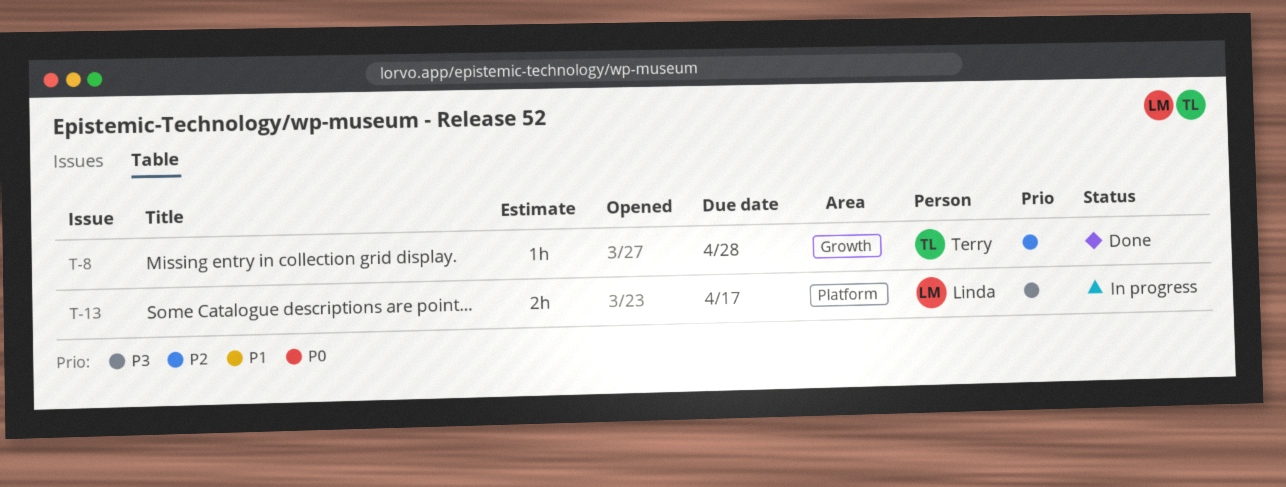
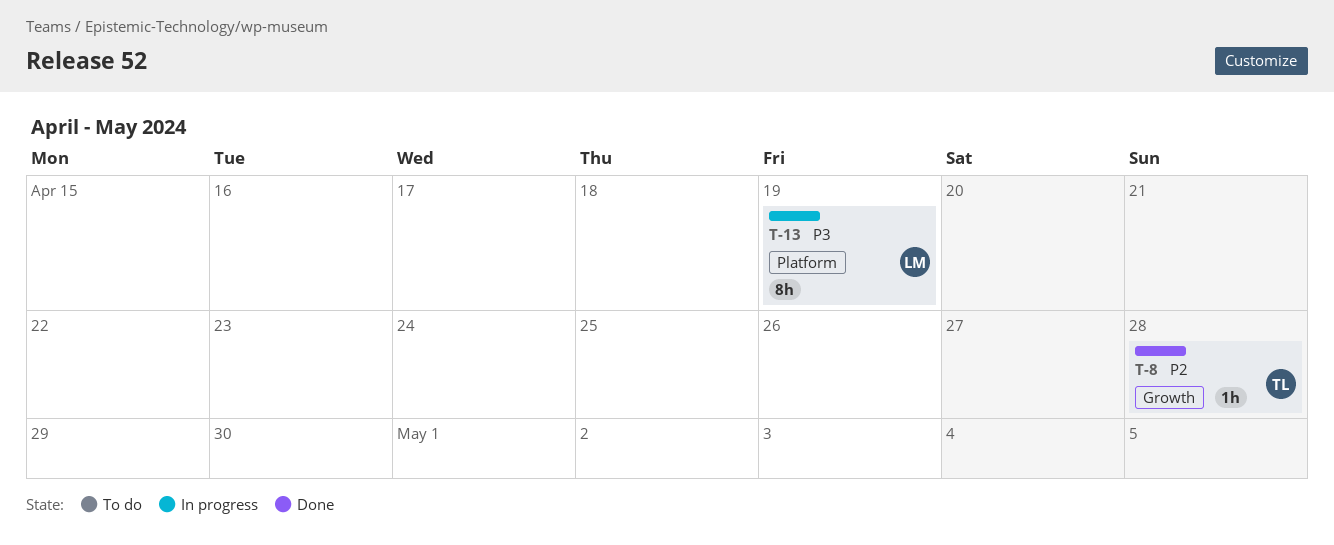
T-13, estimate: 2h -> 8h
T-13, due: Apr 17 -> Apr 19

